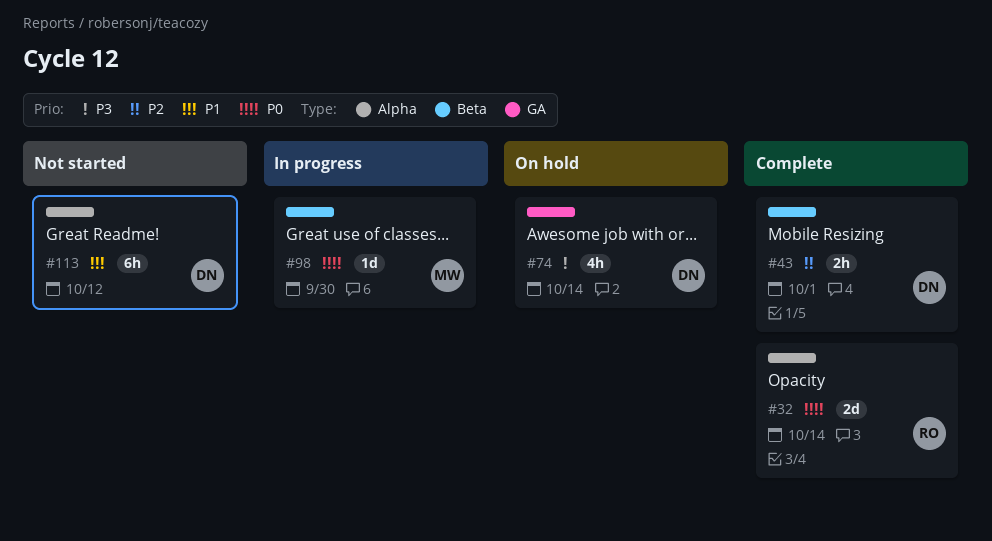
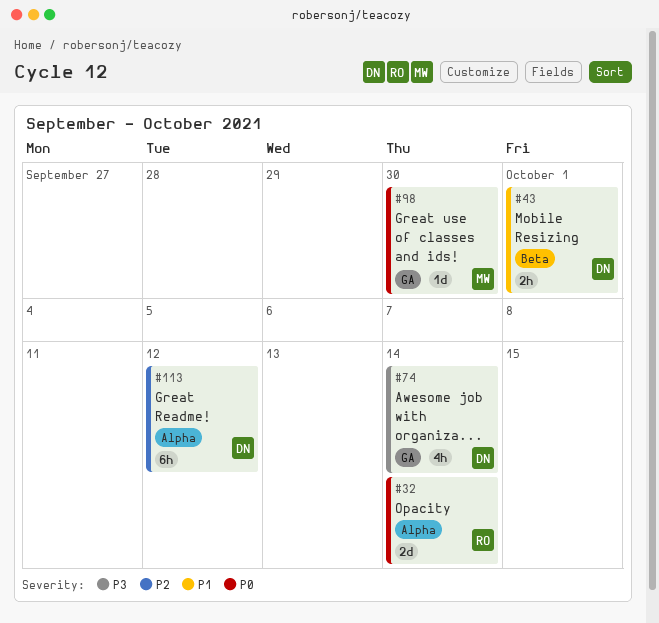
#43, priority: P2 -> P1
#98, label: Beta -> GA
#113, priority: P1 -> P2

